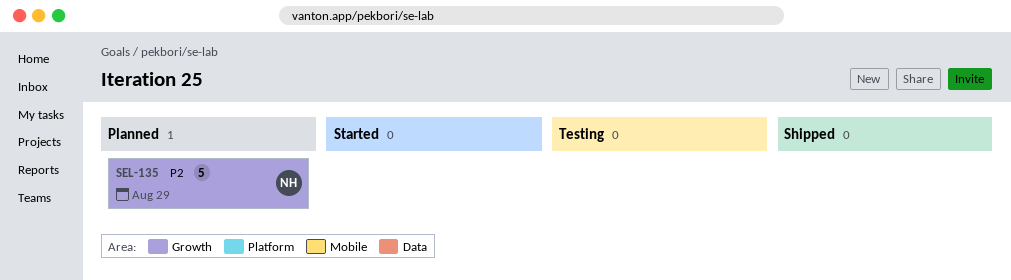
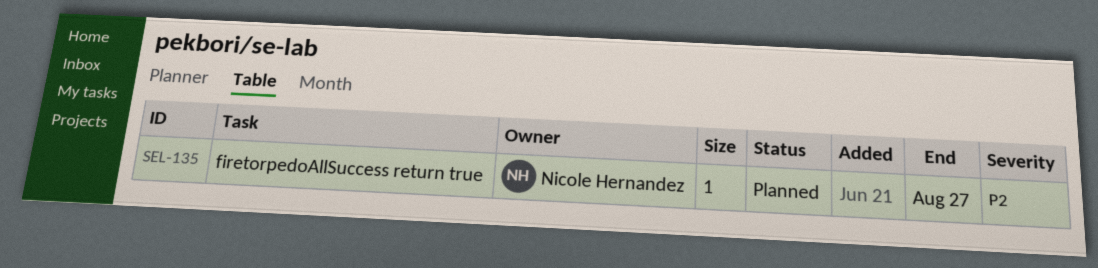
SEL-135, estimate: 5 -> 1
SEL-135, due: Aug 29 -> Aug 27

